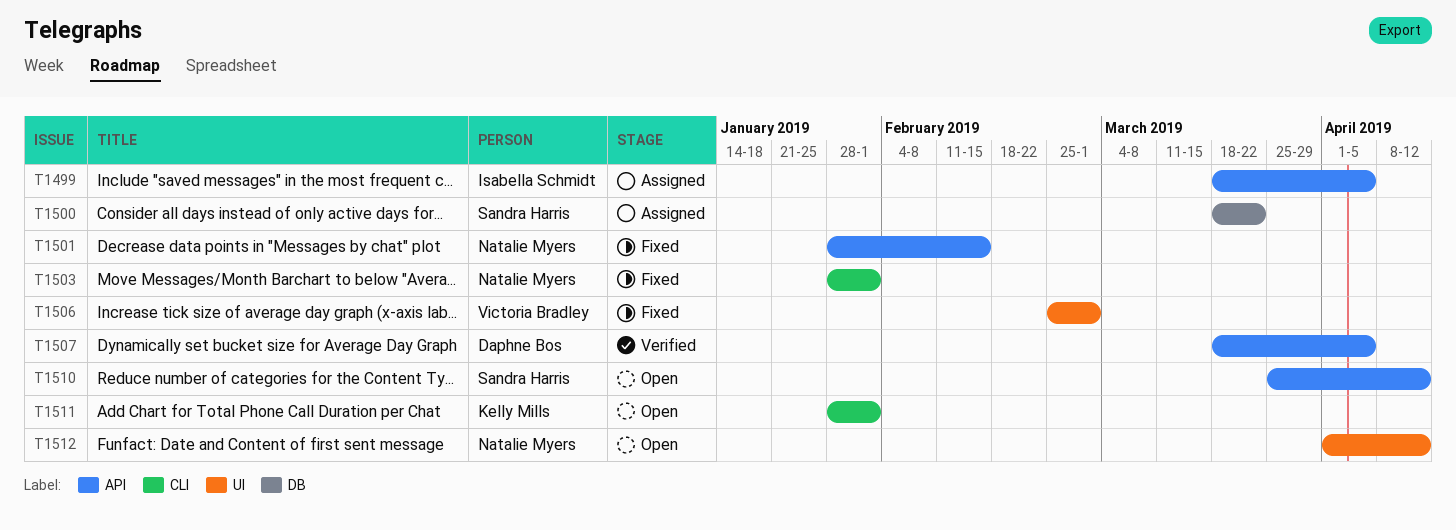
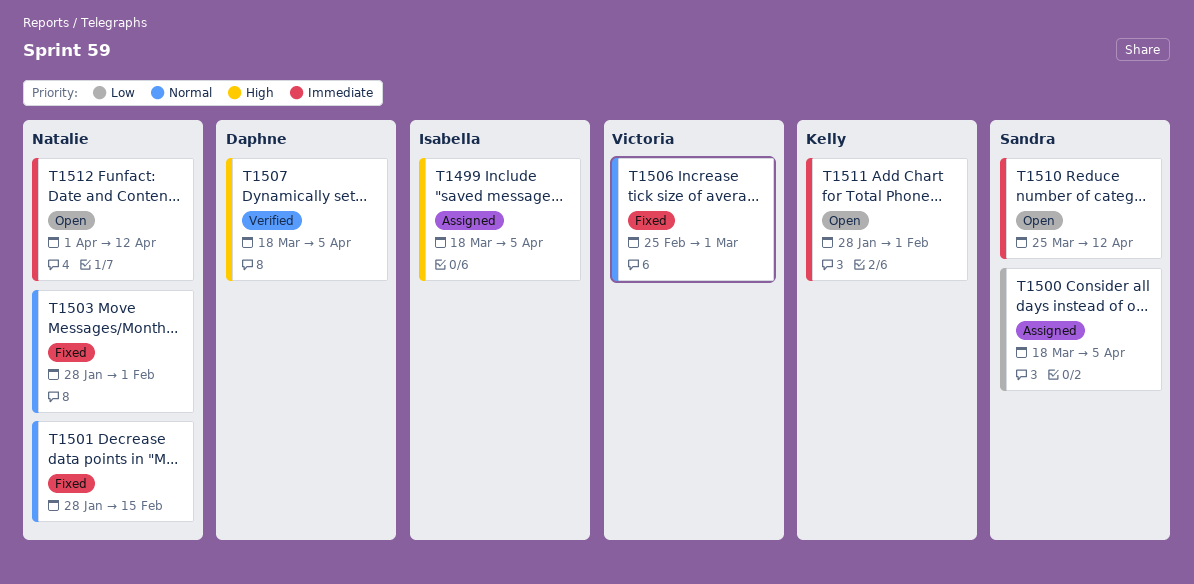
T1500, due: Mar 22 -> Apr 5

